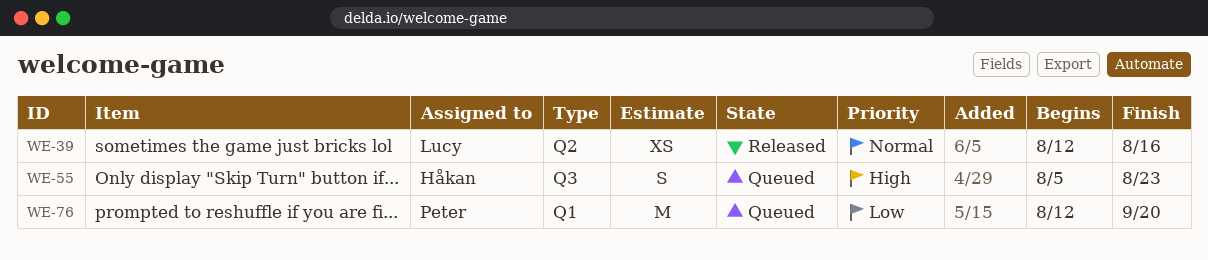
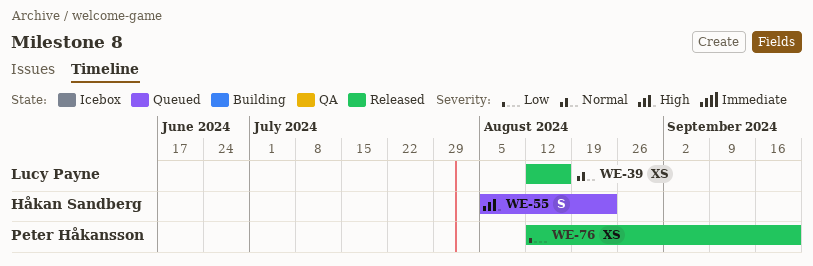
WE-76, status: Queued -> Released
WE-76, estimate: M -> XS

